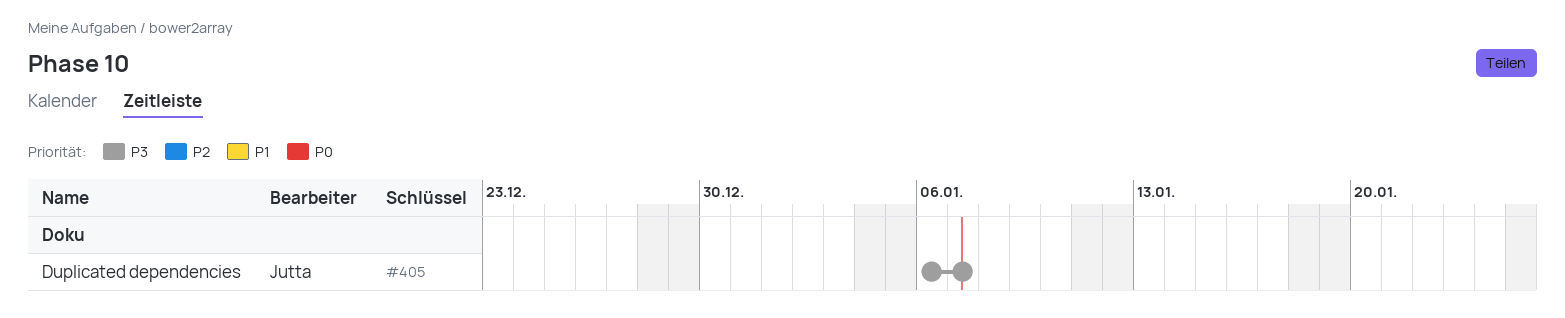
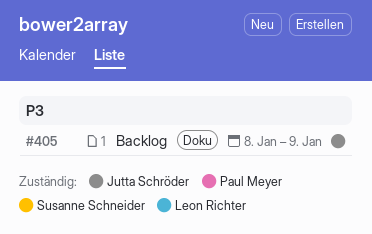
#405, start: Jan 6 -> Jan 8
#405, due: Jan 7 -> Jan 9

